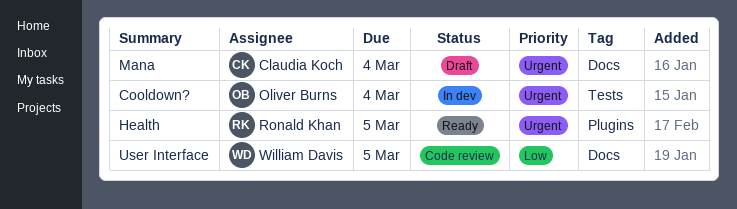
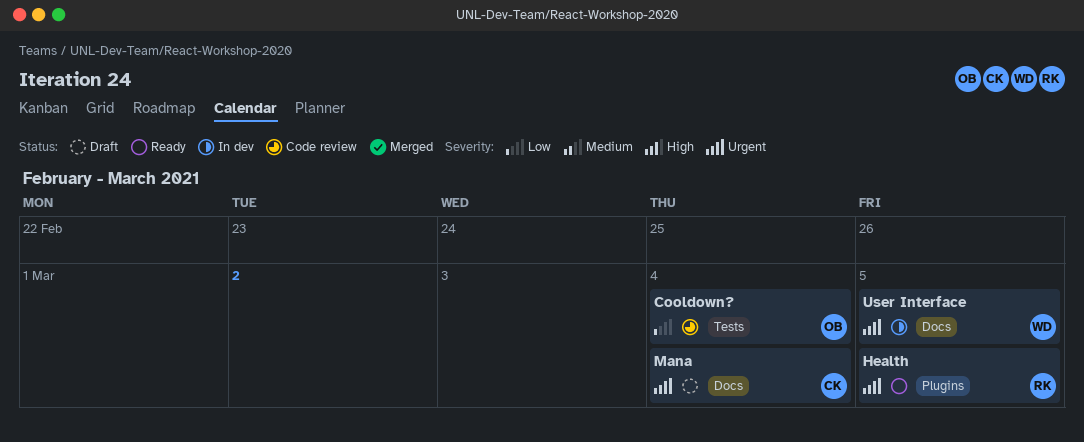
Cooldown?, status: In dev -> Code review
Cooldown?, priority: Urgent -> Low
User Interface, status: Code review -> In dev
User Interface, priority: Low -> Urgent

